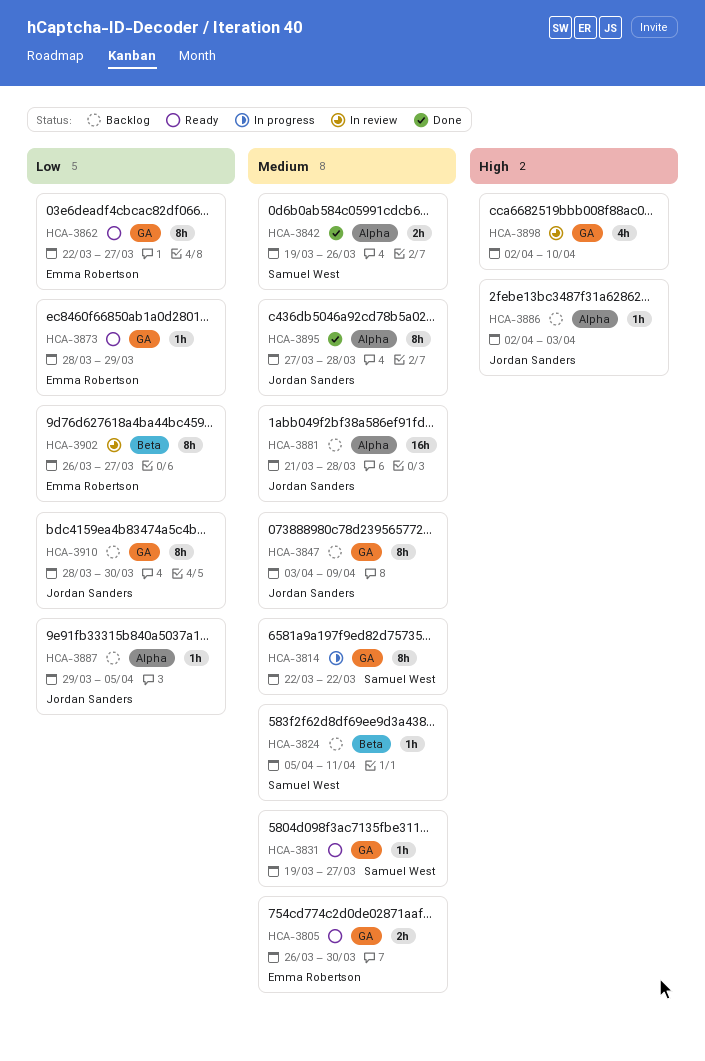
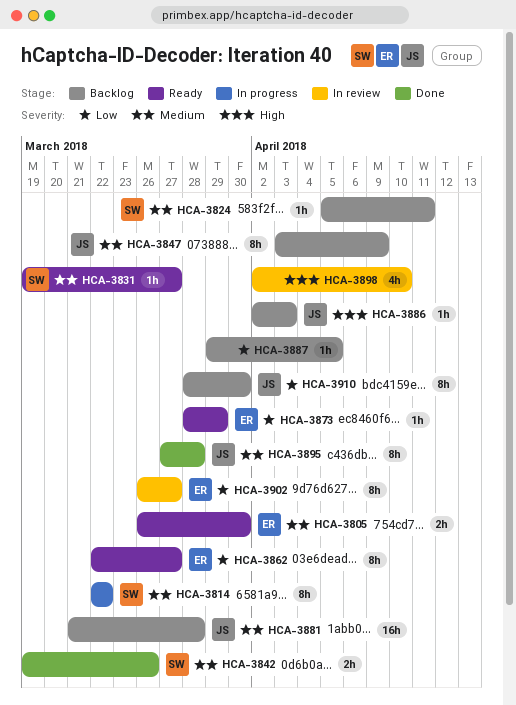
HCA-3887, owner: Jordan Sanders -> none

